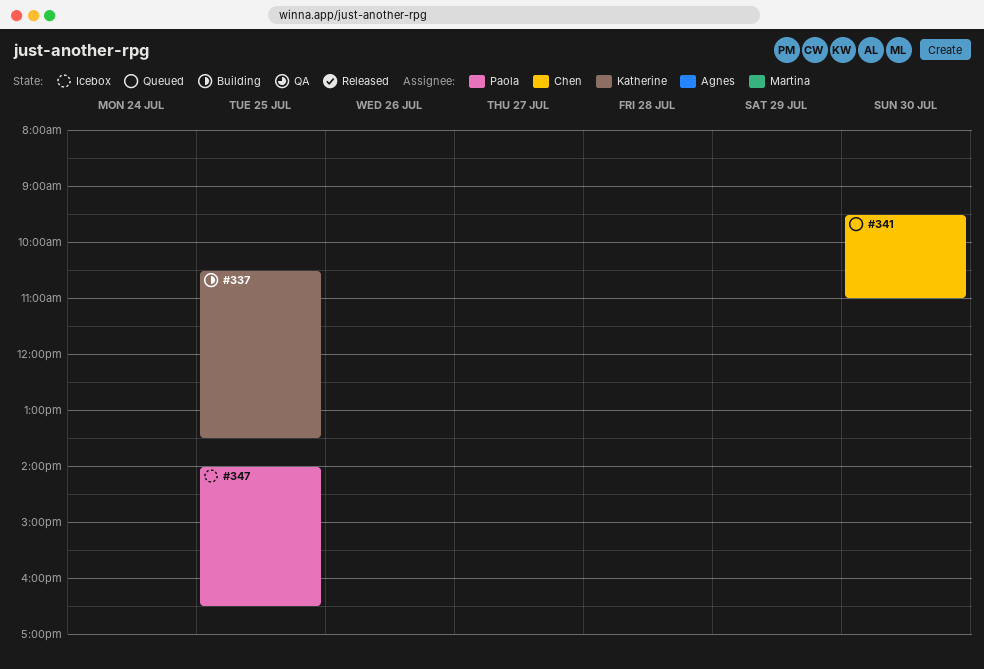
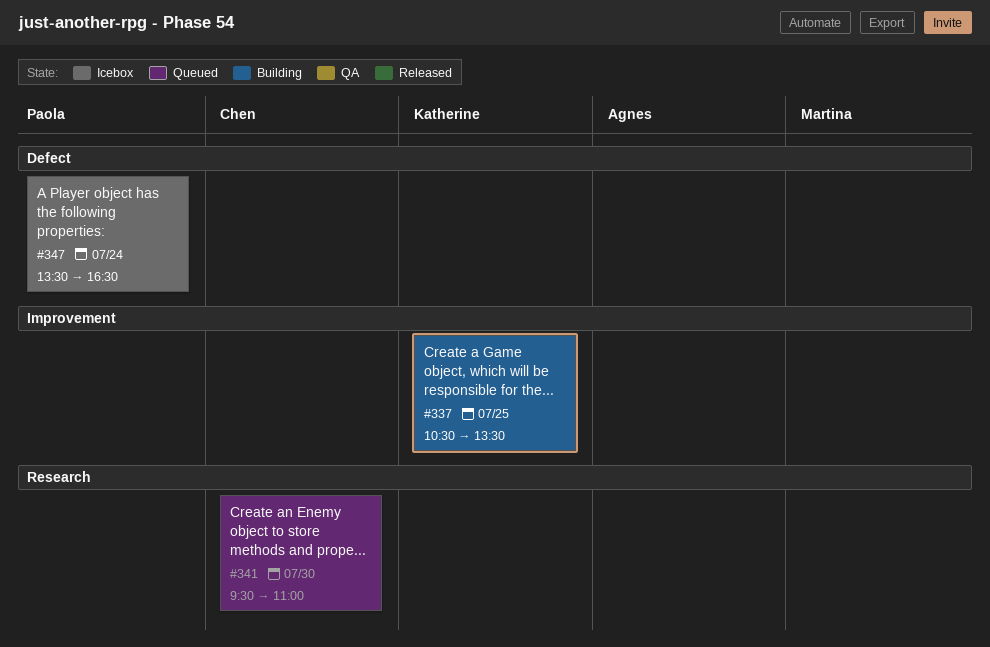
#347, day: Jul 25 -> Jul 24
#347, begins: 14:00 -> 13:30

